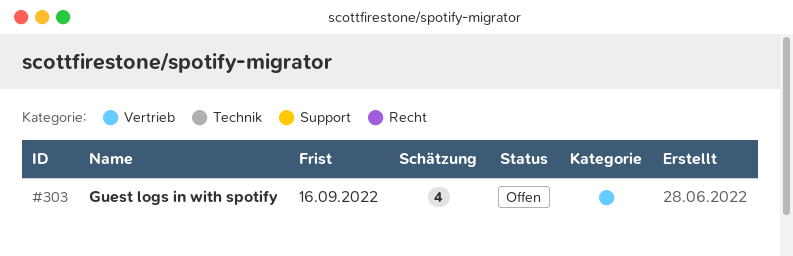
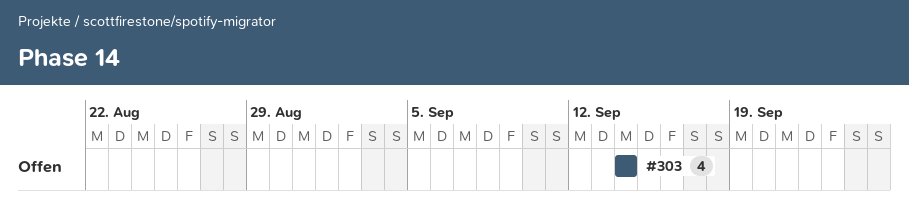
#303, due: Sep 16 -> Sep 14

